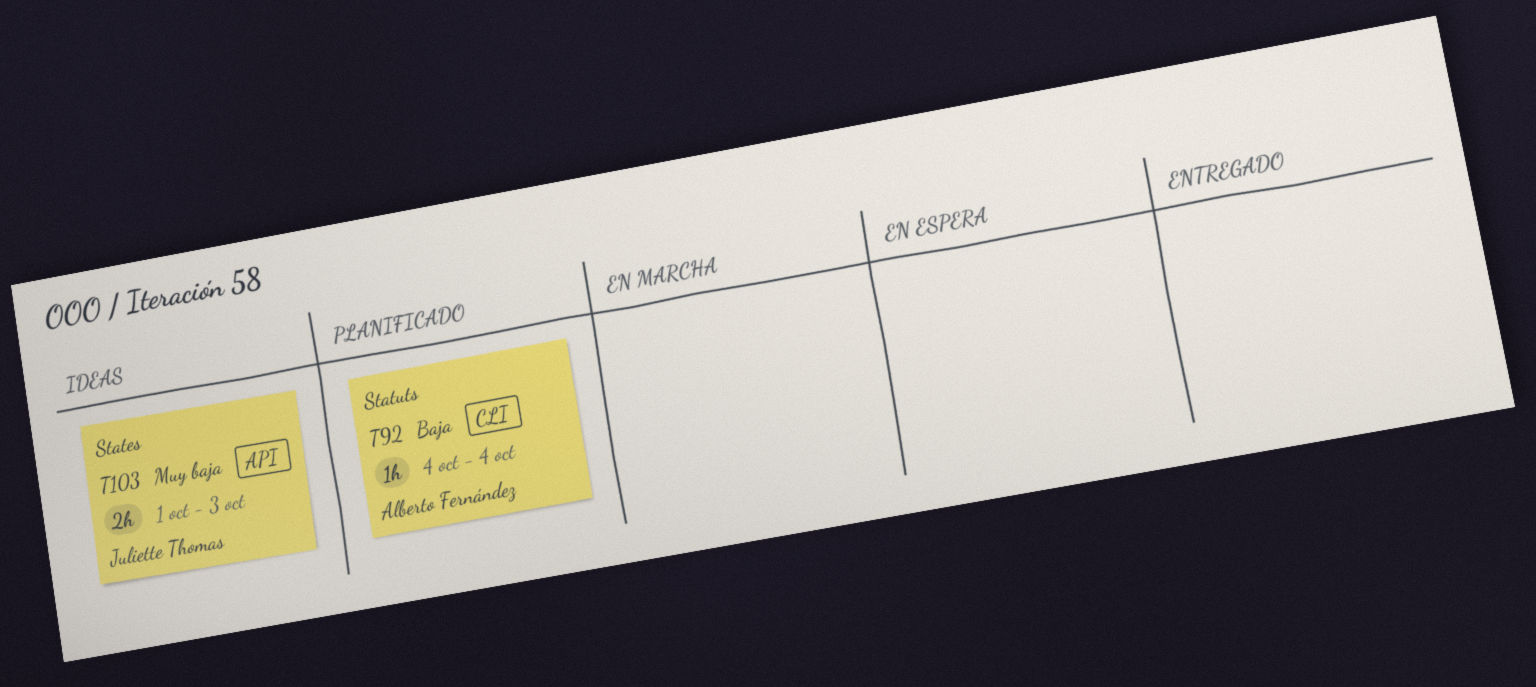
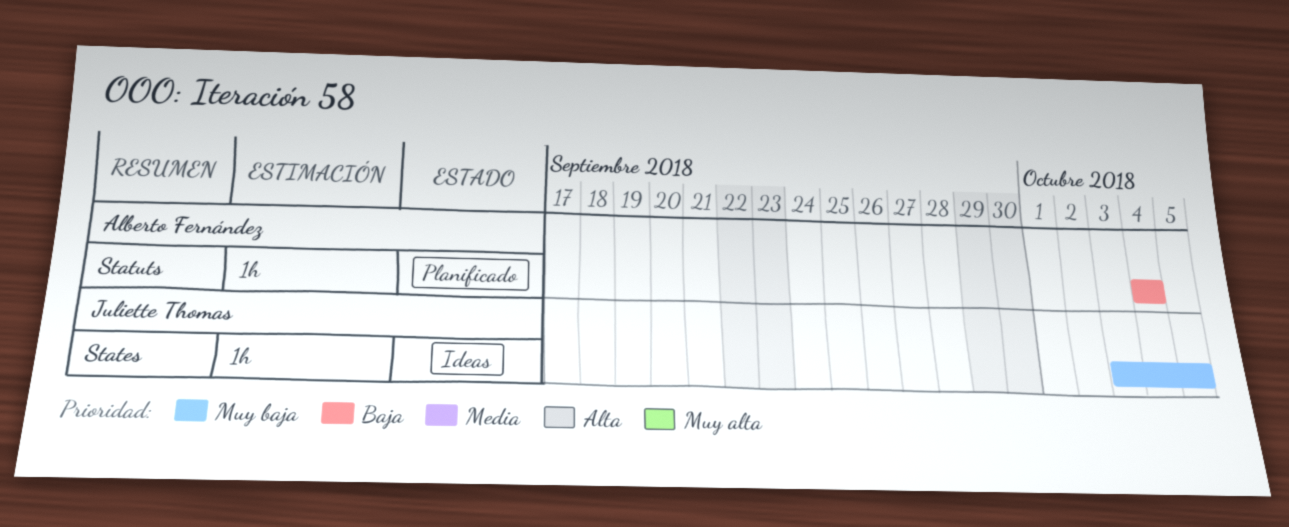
States, estimate: 2h -> 1h
States, start: Oct 1 -> Oct 3
States, due: Oct 3 -> Oct 5

